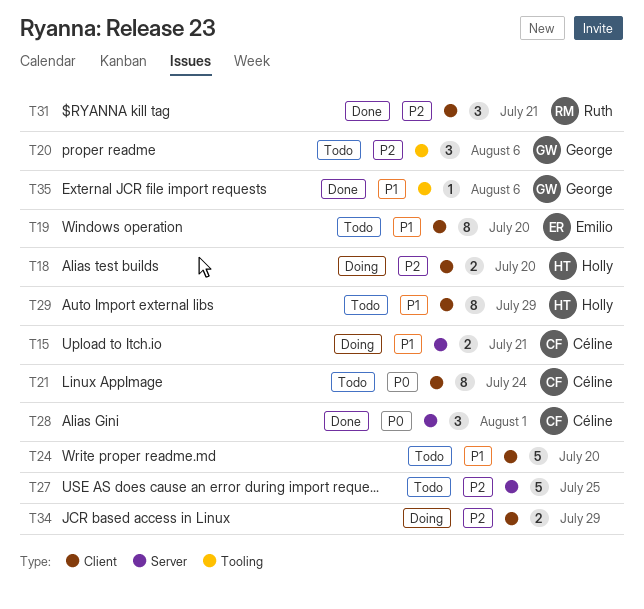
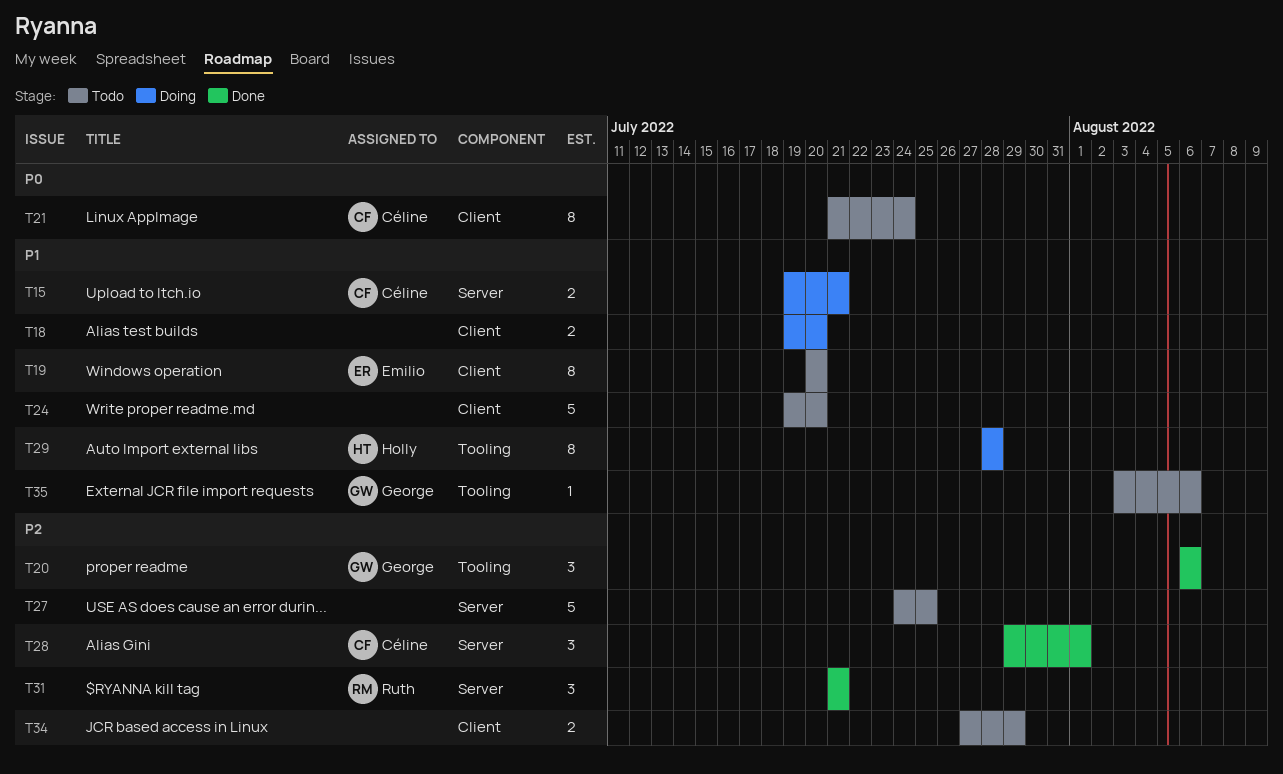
T18, owner: Holly -> none
T18, priority: P2 -> P1
T20, status: Todo -> Done
T28, priority: P0 -> P2
T29, status: Todo -> Doing
T29, label: Client -> Tooling
T29, due: Jul 29 -> Jul 28
T31, label: Client -> Server
T34, status: Doing -> Todo
T35, status: Done -> Todo

